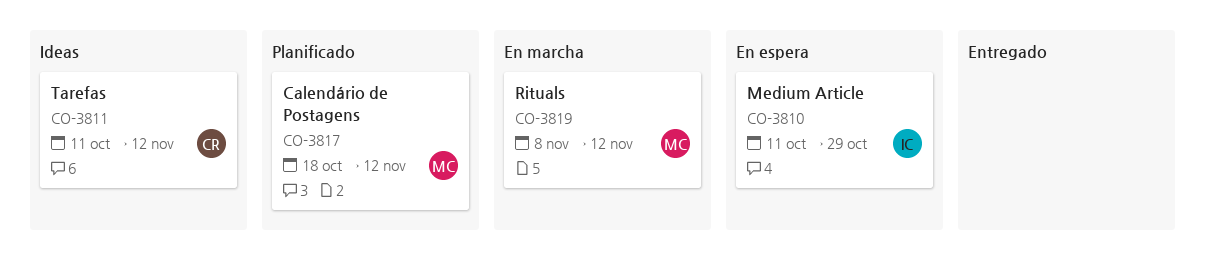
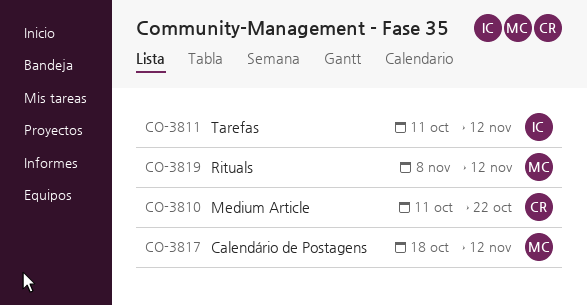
CO-3810, owner: IC -> CR
CO-3810, due: Oct 29 -> Oct 22
CO-3811, owner: CR -> IC

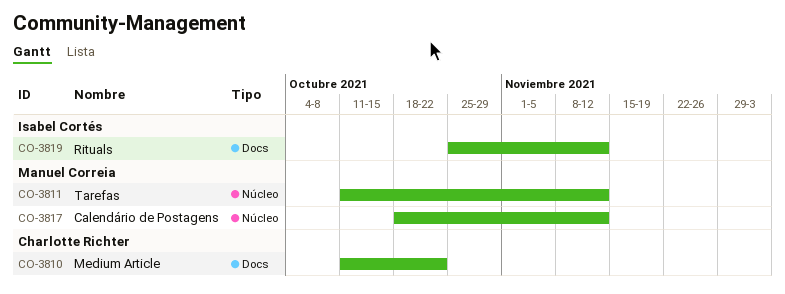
CO-3811, owner: Isabel Cortés -> Manuel Correia
CO-3819, owner: Manuel Correia -> Isabel Cortés
CO-3819, start: Nov 8 -> Oct 25

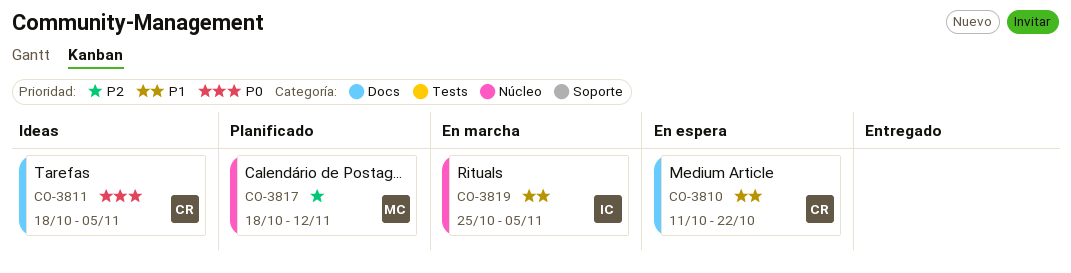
CO-3811, owner: Manuel Correia -> Charlotte Richter
CO-3811, label: Núcleo -> Docs
CO-3811, start: Oct 11 -> Oct 18
CO-3811, due: Nov 12 -> Nov 5
CO-3819, label: Docs -> Núcleo
CO-3819, due: Nov 12 -> Nov 5

